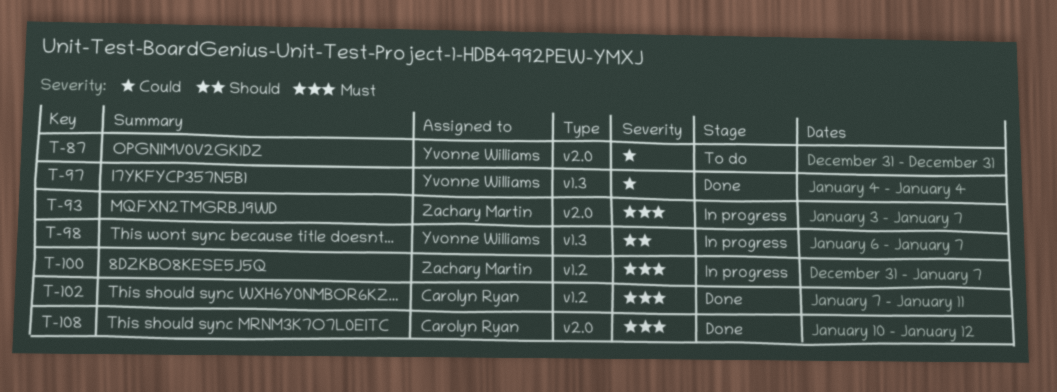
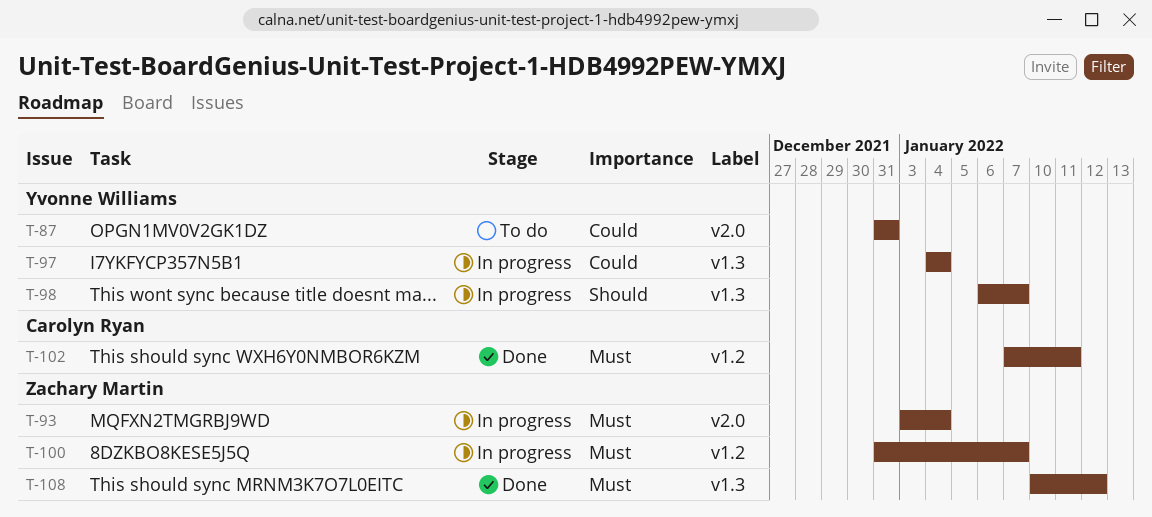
T-93, due: Jan 7 -> Jan 4
T-97, status: Done -> In progress
T-108, owner: Carolyn Ryan -> Zachary Martin
T-108, label: v2.0 -> v1.3

